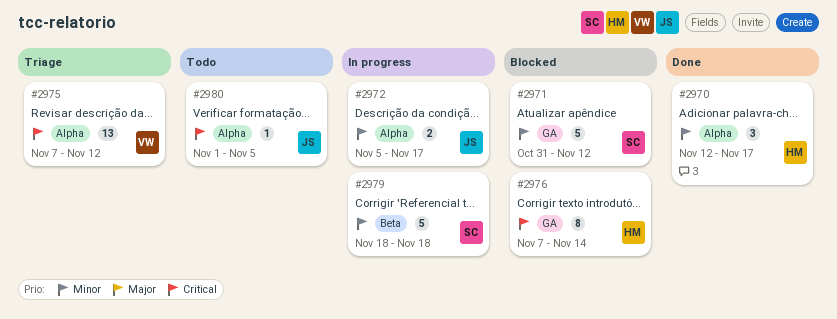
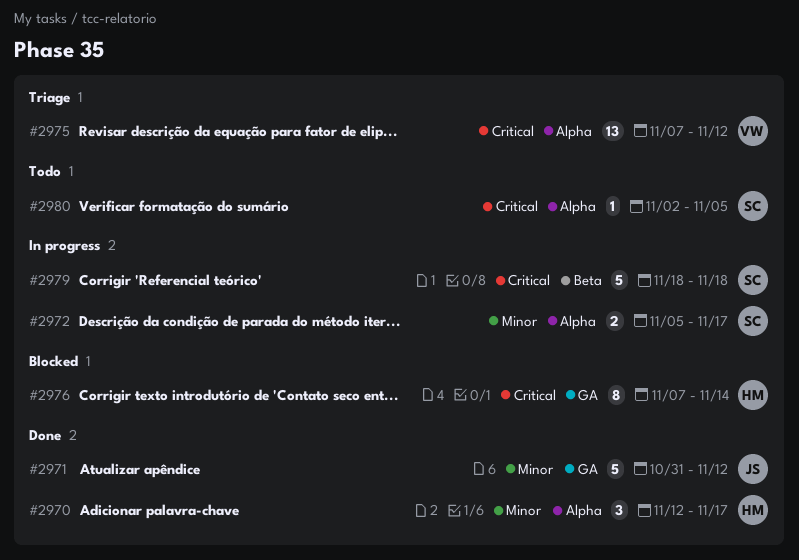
#2971, status: Blocked -> Done
#2971, owner: SC -> JS
#2972, owner: JS -> SC
#2979, priority: Minor -> Critical
#2980, owner: JS -> SC
#2980, start: Nov 1 -> Nov 2

